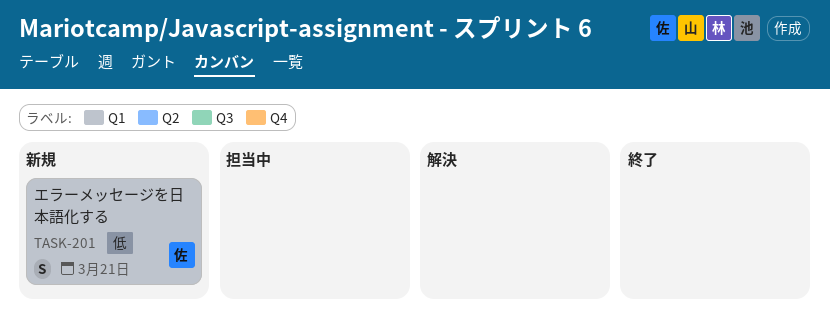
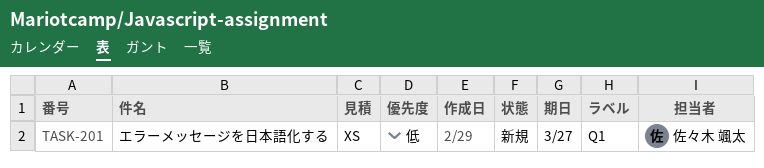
TASK-201, estimate: S -> XS
TASK-201, due: Mar 21 -> Mar 27

